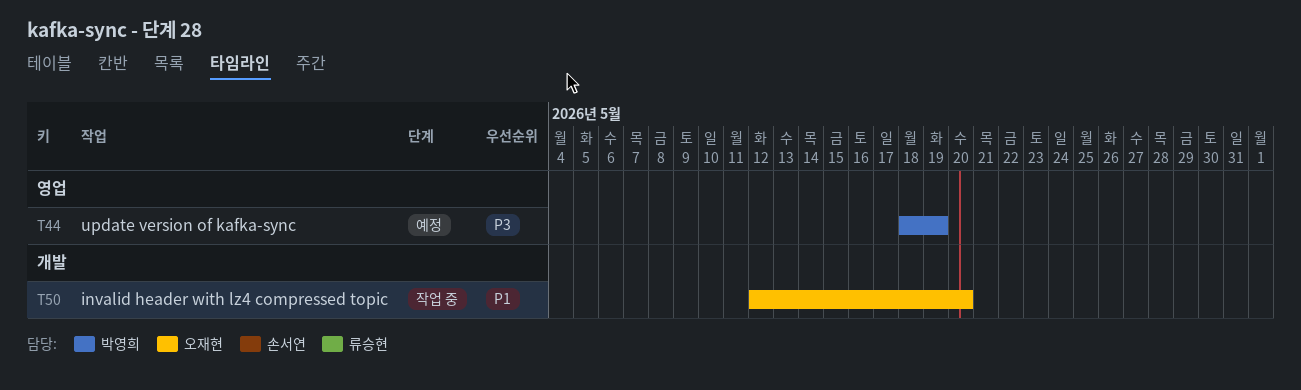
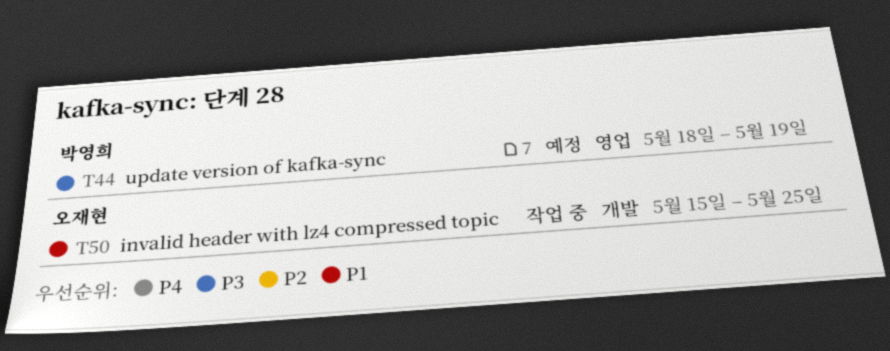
T50, start: May 12 -> May 15
T50, due: May 20 -> May 25

